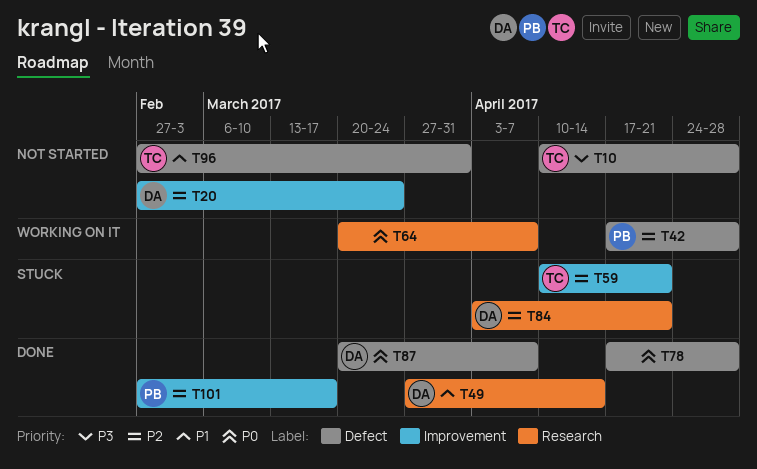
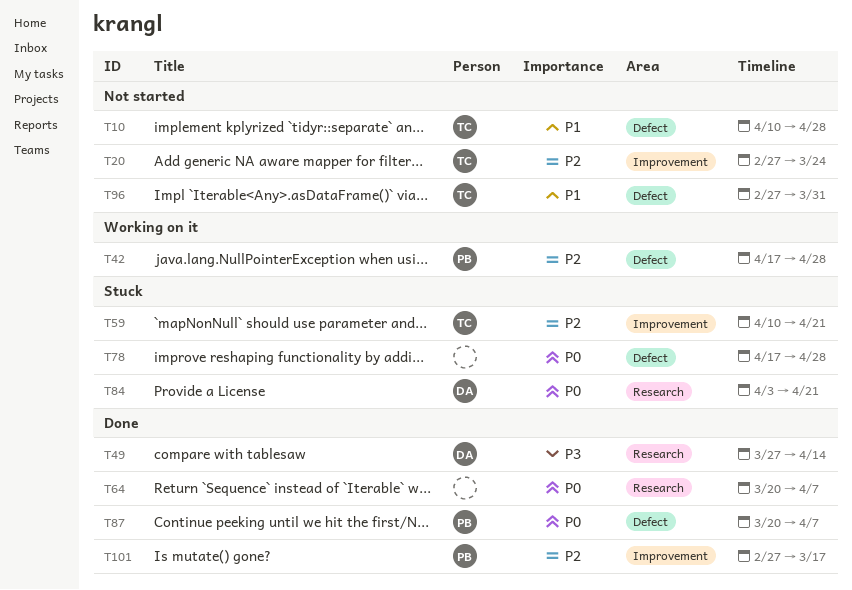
T10, priority: P3 -> P1
T20, owner: DA -> TC
T49, priority: P1 -> P3
T64, status: Working on it -> Done
T78, status: Done -> Stuck
T84, priority: P2 -> P0
T87, owner: DA -> PB

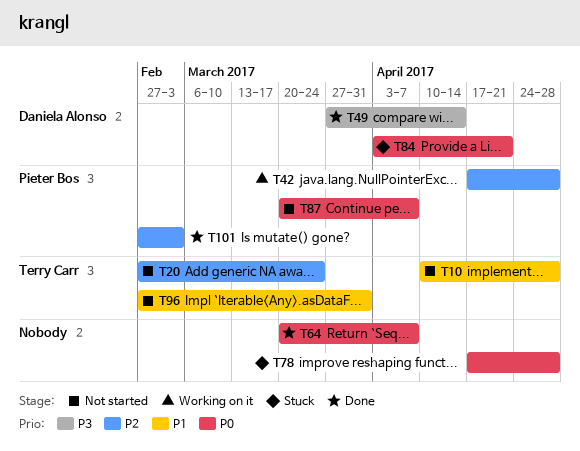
T59: present -> none
T87, status: Done -> Not started
T101, due: Mar 17 -> Mar 3

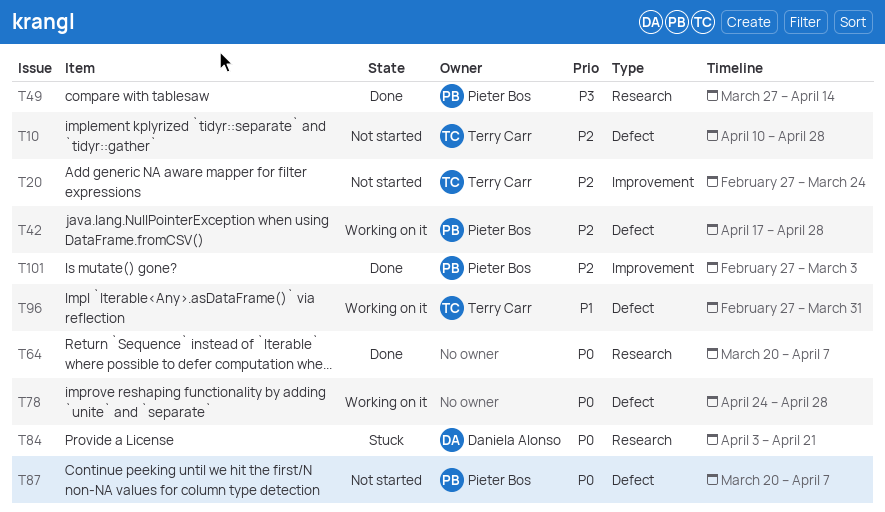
T10, priority: P1 -> P2
T49, owner: Daniela Alonso -> Pieter Bos
T78, status: Stuck -> Working on it
T78, start: Apr 17 -> Apr 24
T96, status: Not started -> Working on it

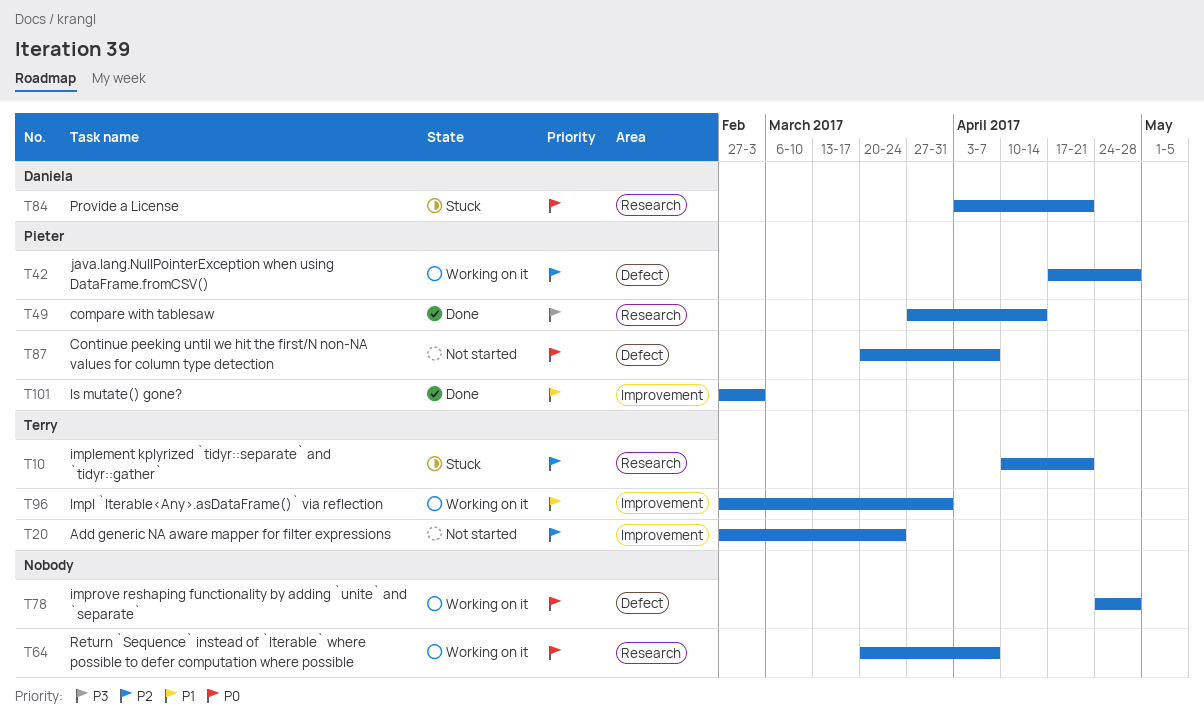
T10, status: Not started -> Stuck
T10, label: Defect -> Research
T10, due: Apr 28 -> Apr 21
T64, status: Done -> Working on it
T96, label: Defect -> Improvement
T101, priority: P2 -> P1

